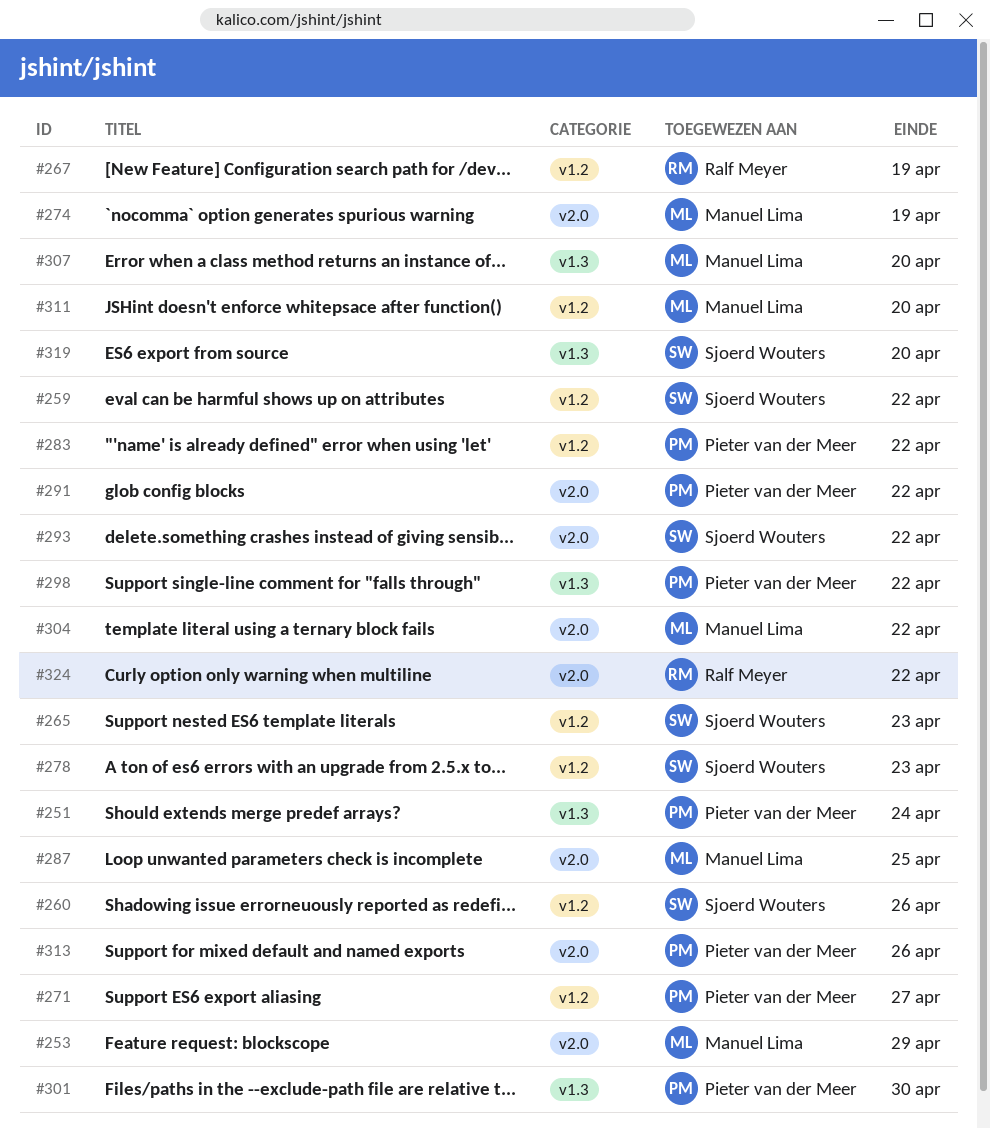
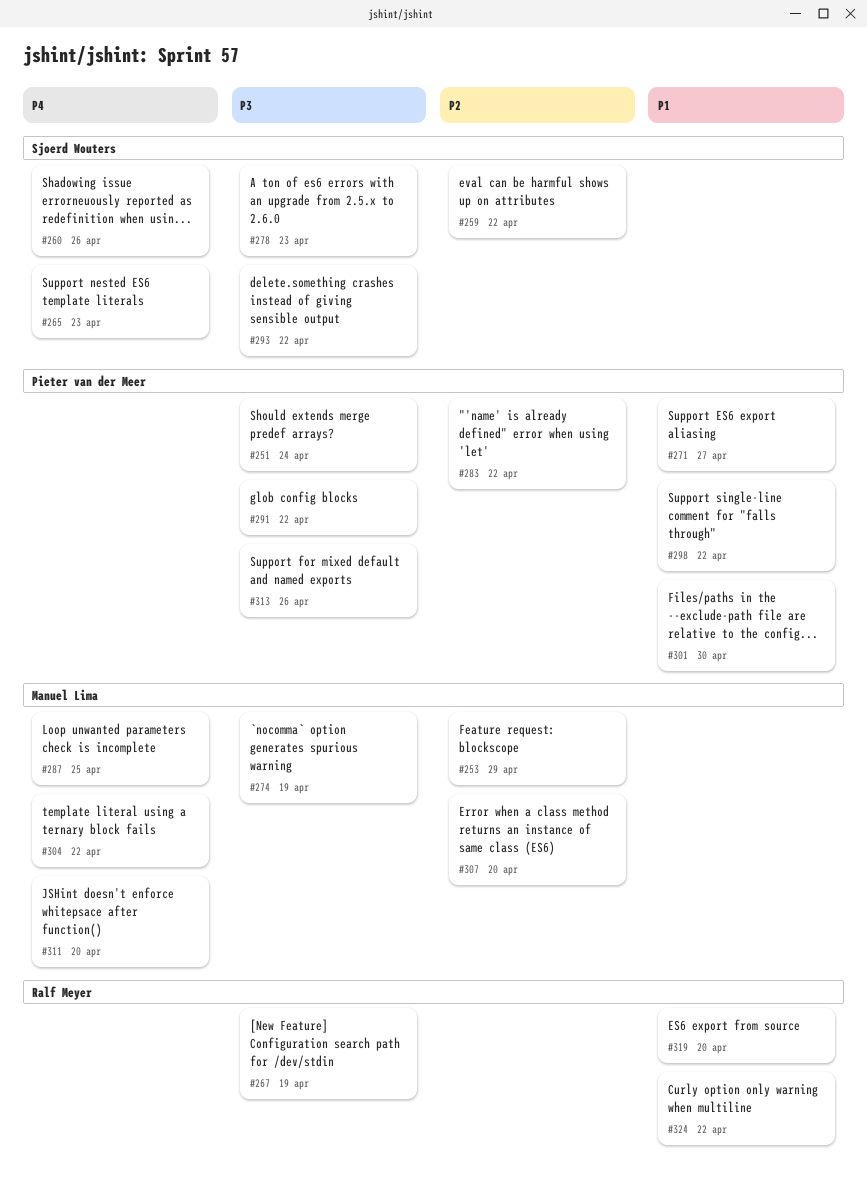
#319, owner: Sjoerd Wouters -> Ralf Meyer

